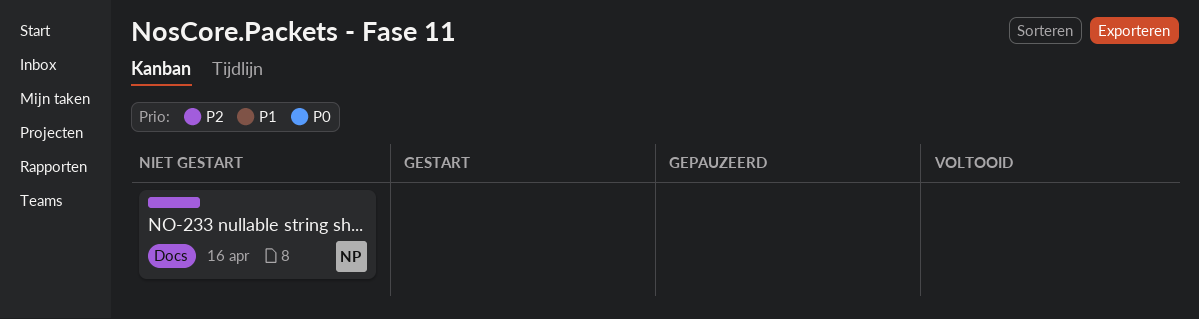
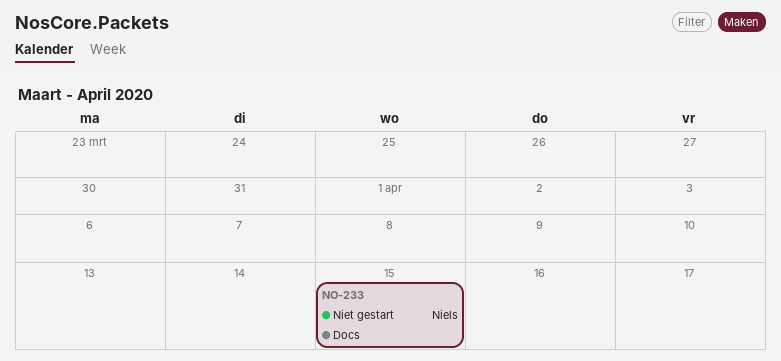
NO-233, due: Apr 16 -> Apr 15

